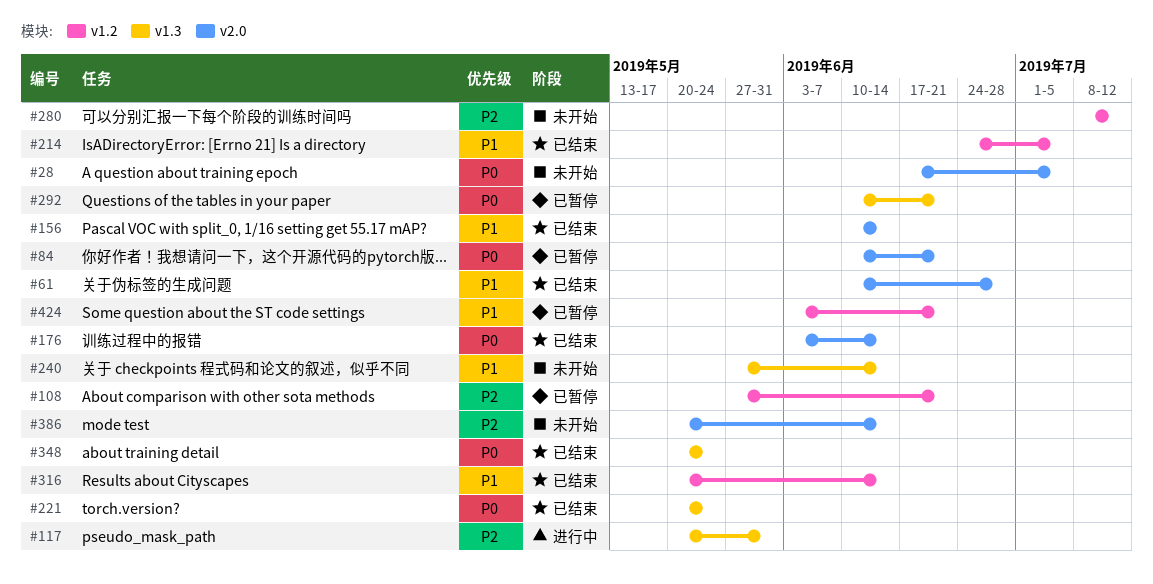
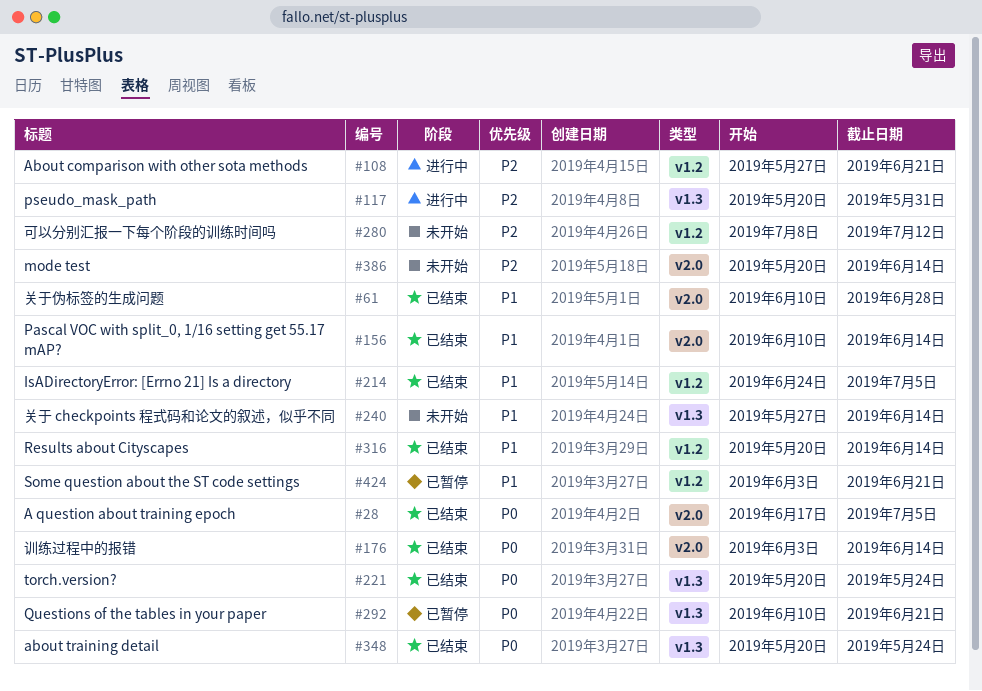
#28, status: 未开始 -> 已结束
#84: present -> none
#108, status: 已暂停 -> 进行中

